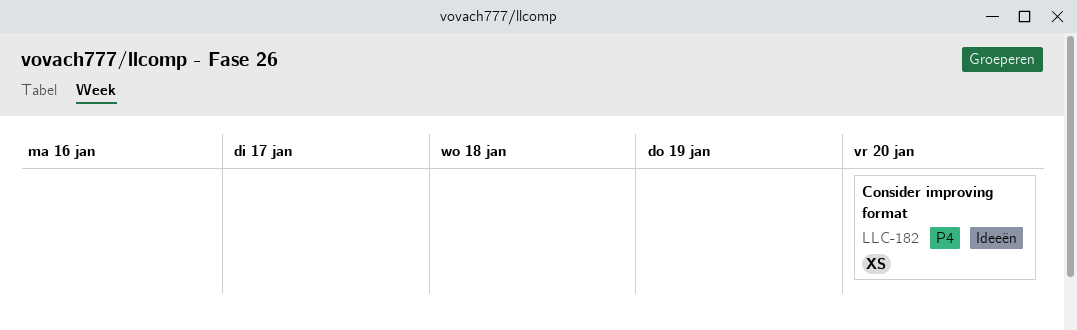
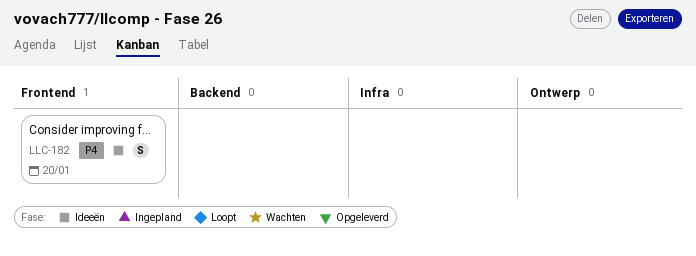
LLC-182, estimate: XS -> S

